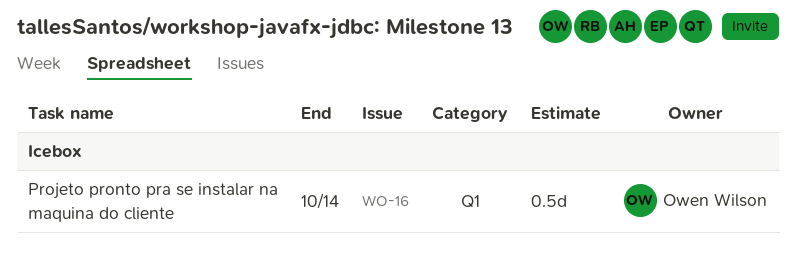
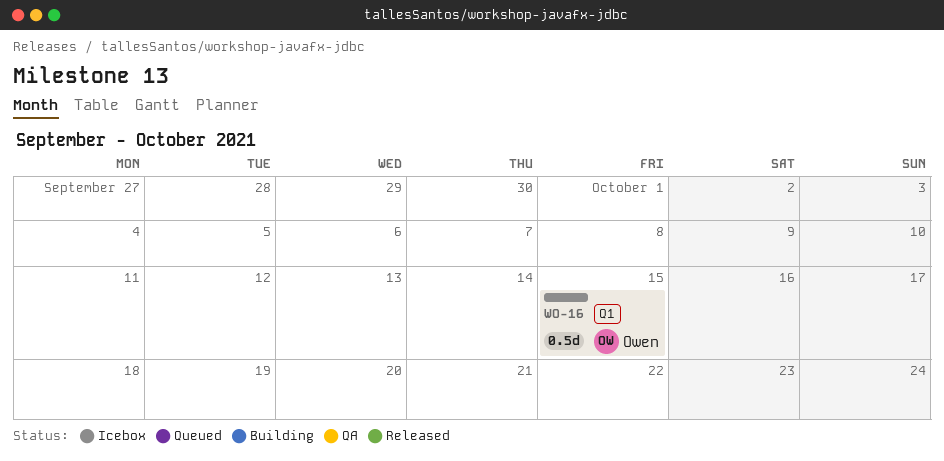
WO-16, due: Oct 14 -> Oct 15

